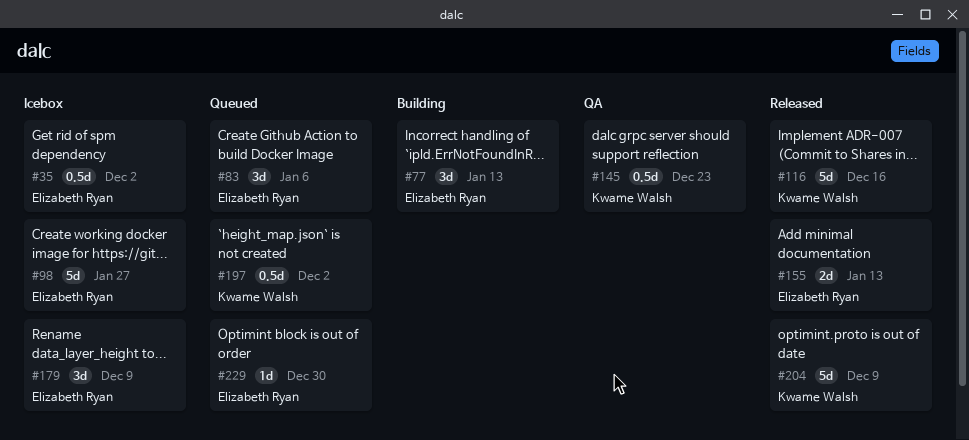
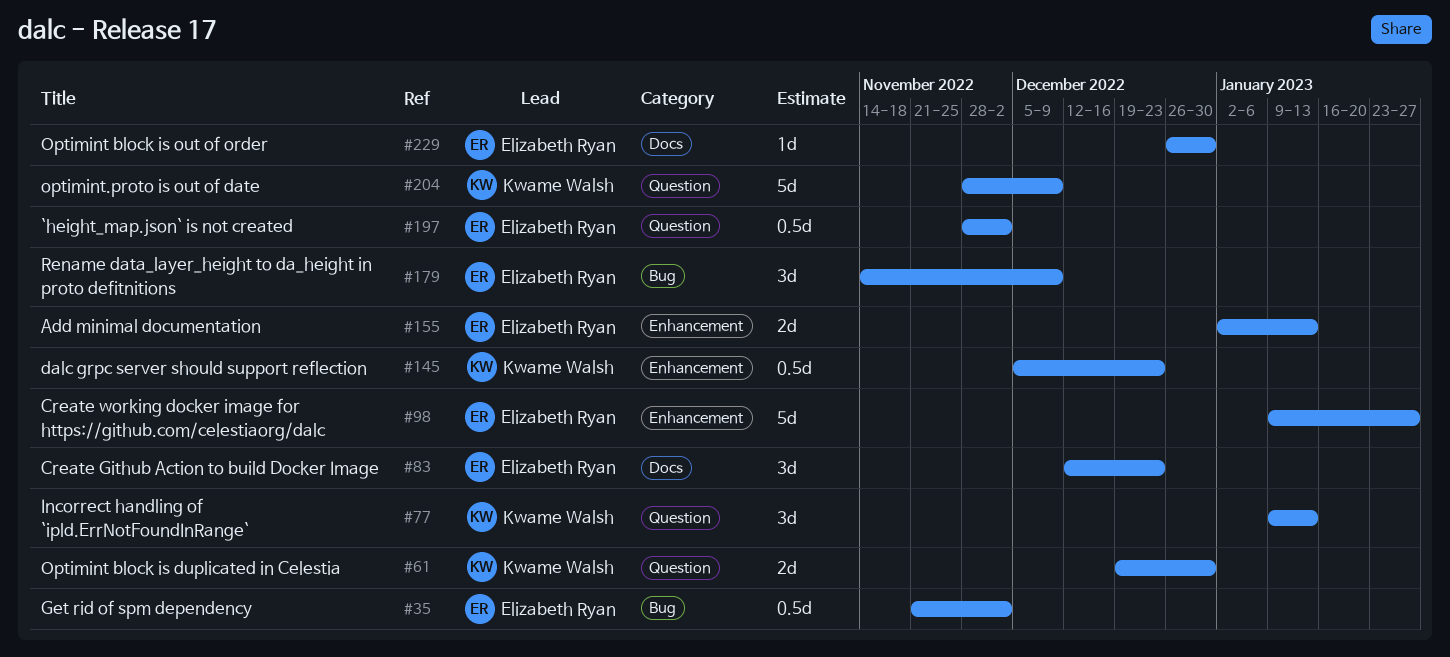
#61: none -> present
#77, owner: Elizabeth Ryan -> Kwame Walsh
#83, due: Jan 6 -> Dec 23
#116: present -> none
#197, owner: Kwame Walsh -> Elizabeth Ryan

